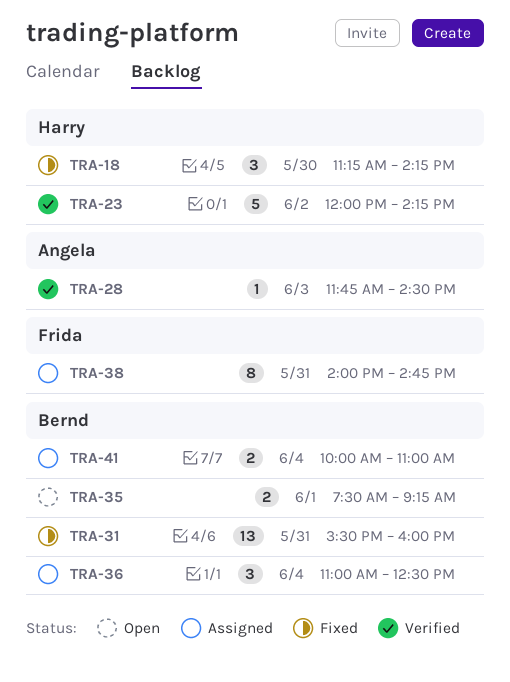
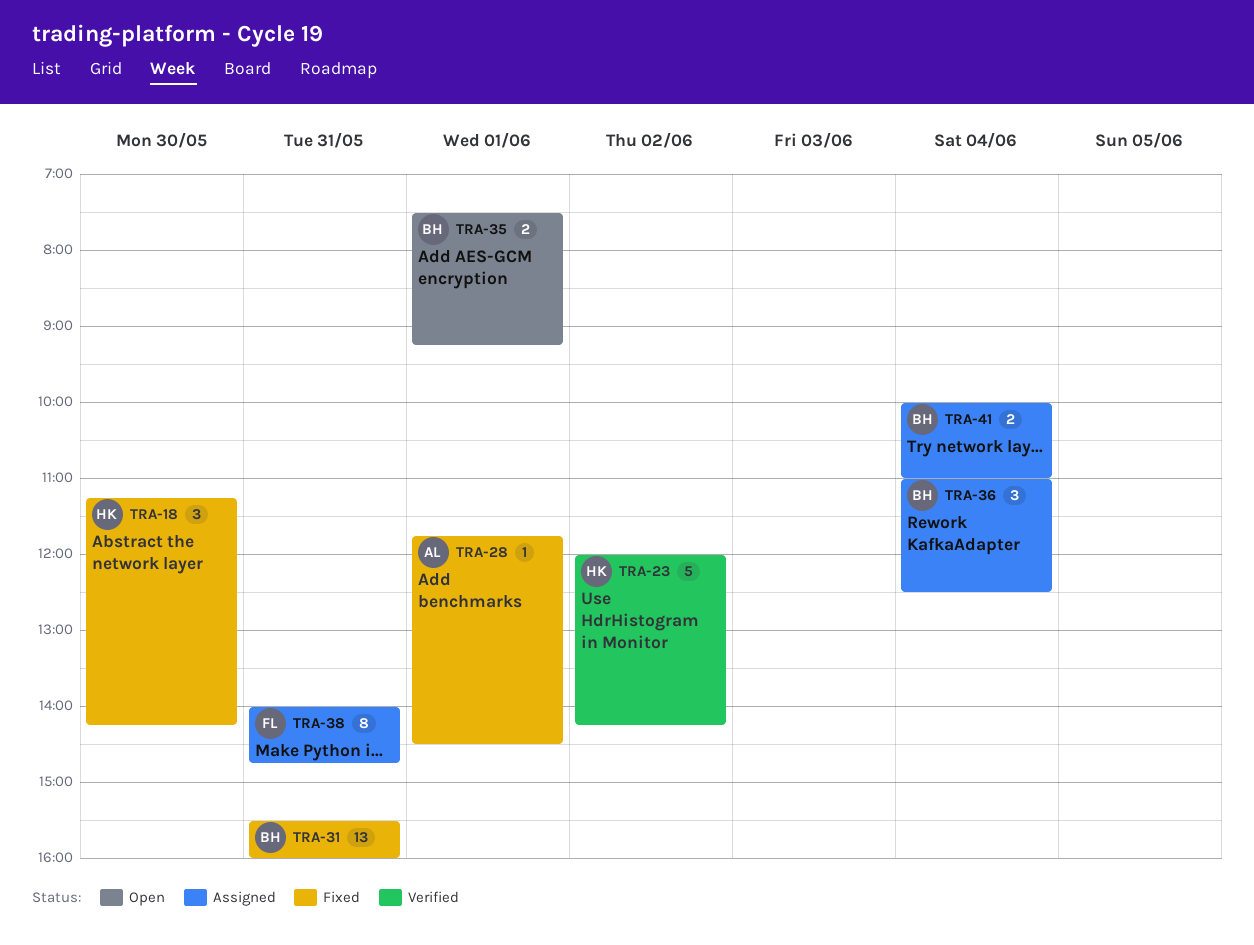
TRA-28, status: Verified -> Fixed
TRA-28, day: Jun 3 -> Jun 1

